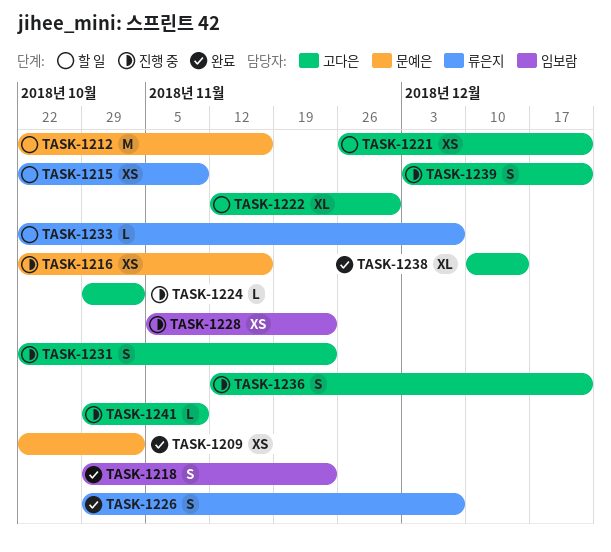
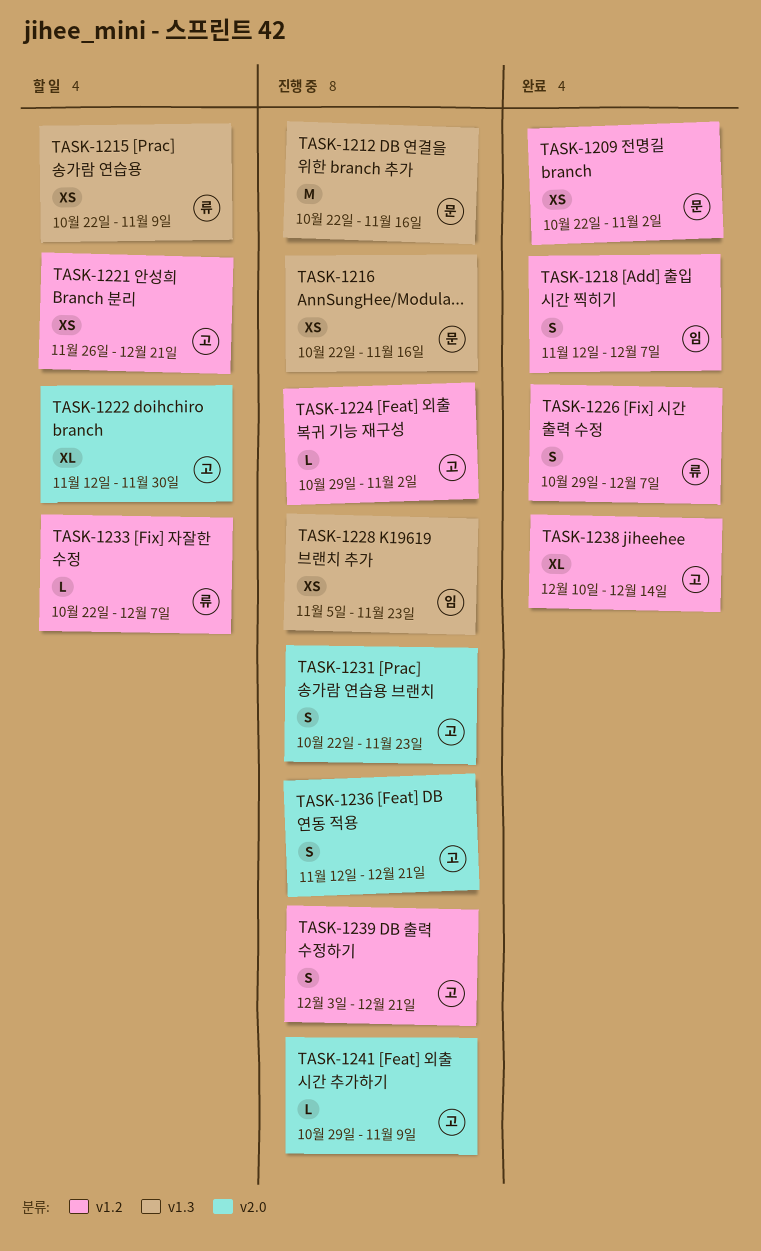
TASK-1212, status: 할 일 -> 진행 중
TASK-1218, start: Oct 29 -> Nov 12
TASK-1218, due: Nov 23 -> Dec 7

